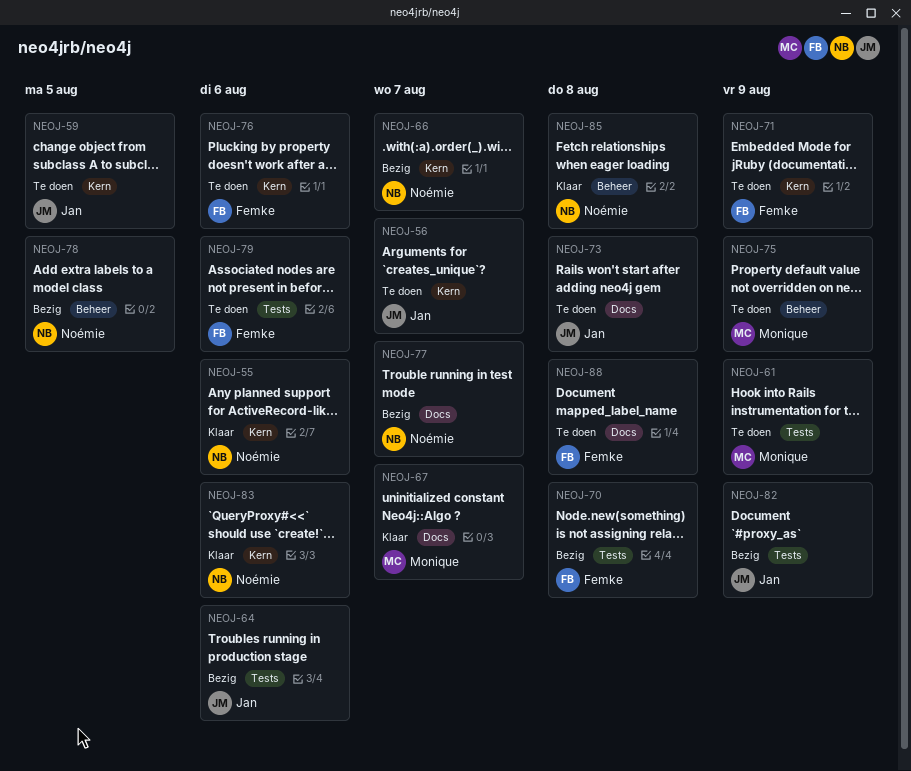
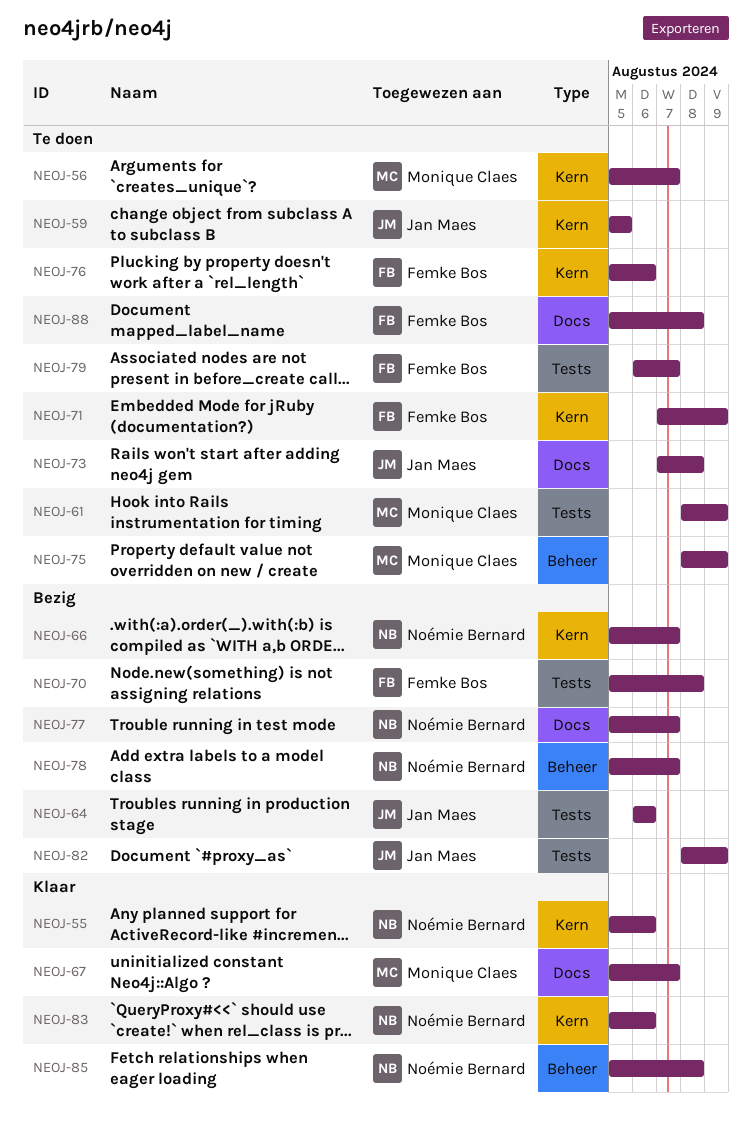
NEOJ-56, owner: Jan Maes -> Monique Claes
NEOJ-78, due: Aug 5 -> Aug 7
NEOJ-79, due: Aug 6 -> Aug 7

